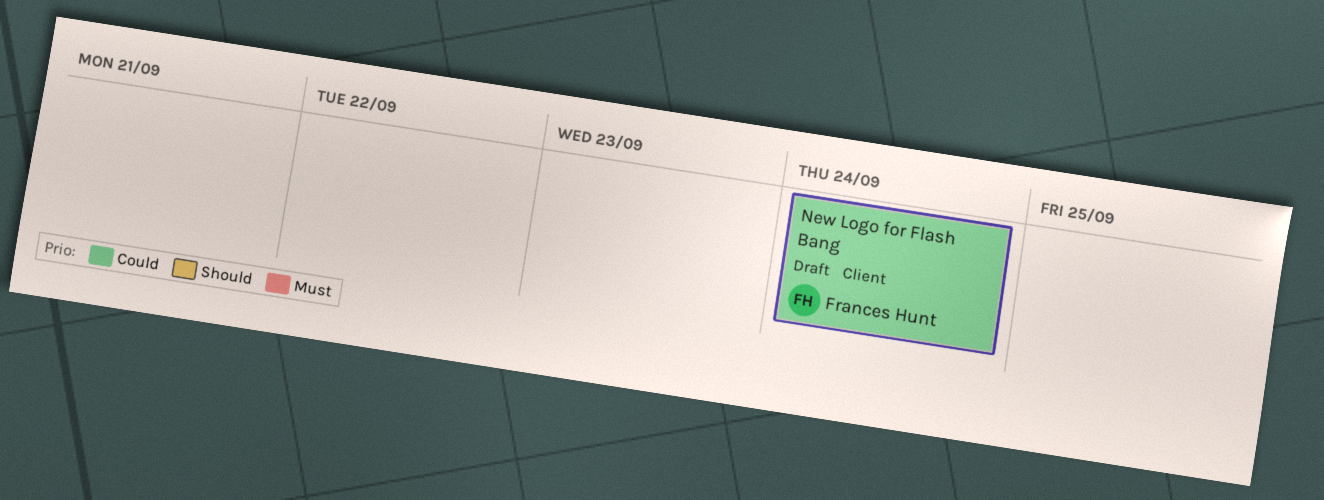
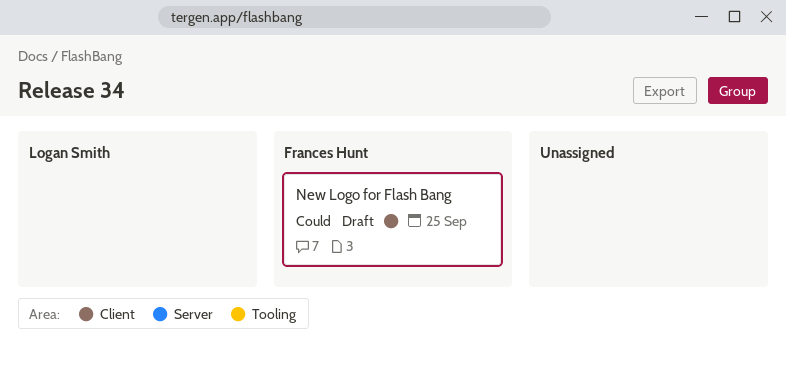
New Logo for Flash Bang, due: Sep 24 -> Sep 25

